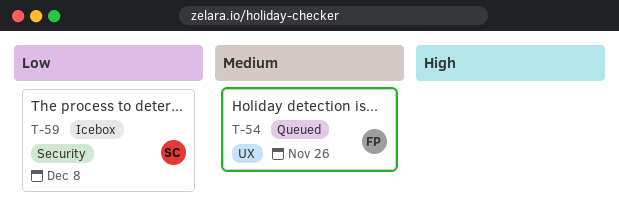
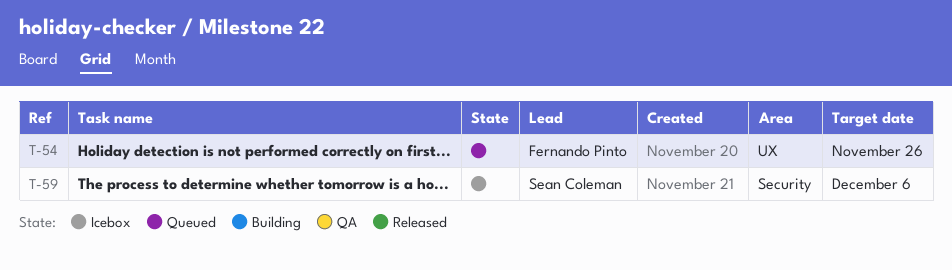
T-59, due: Dec 8 -> Dec 6

